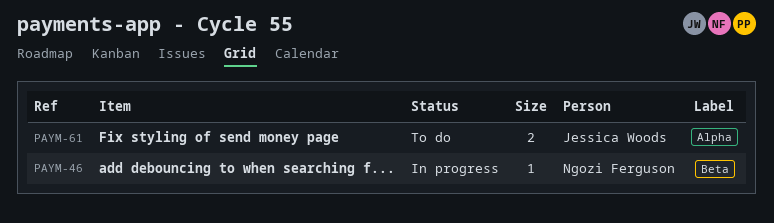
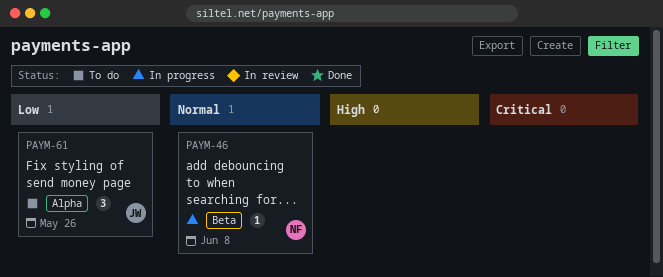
PAYM-61, estimate: 2 -> 3

